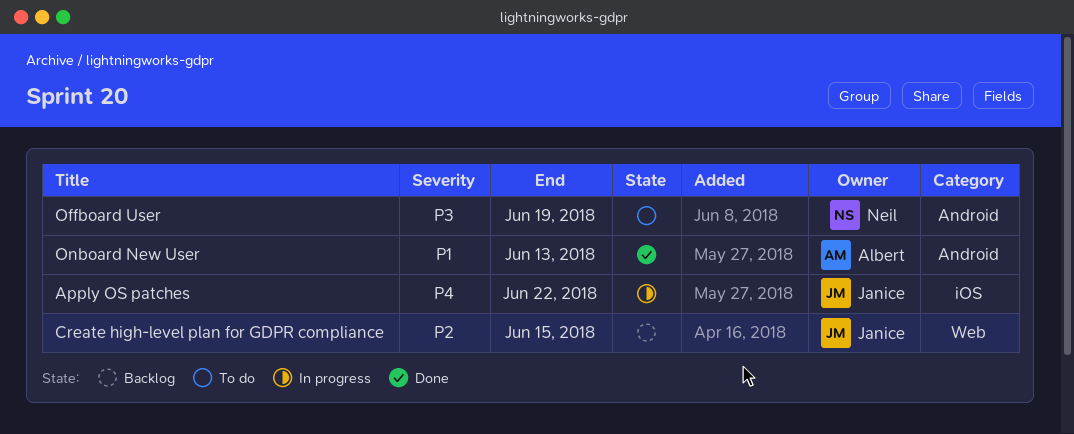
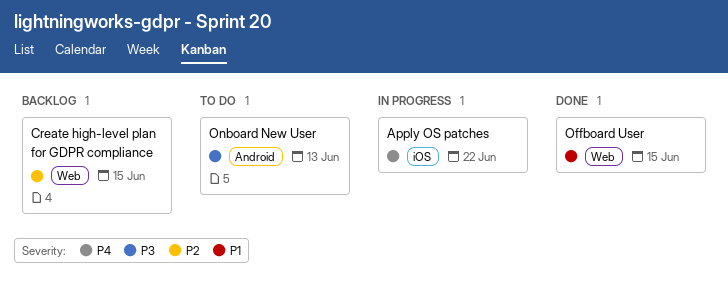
Offboard User, status: To do -> Done
Offboard User, priority: P3 -> P1
Offboard User, label: Android -> Web
Offboard User, due: Jun 19 -> Jun 15
Onboard New User, status: Done -> To do
Onboard New User, priority: P1 -> P3

